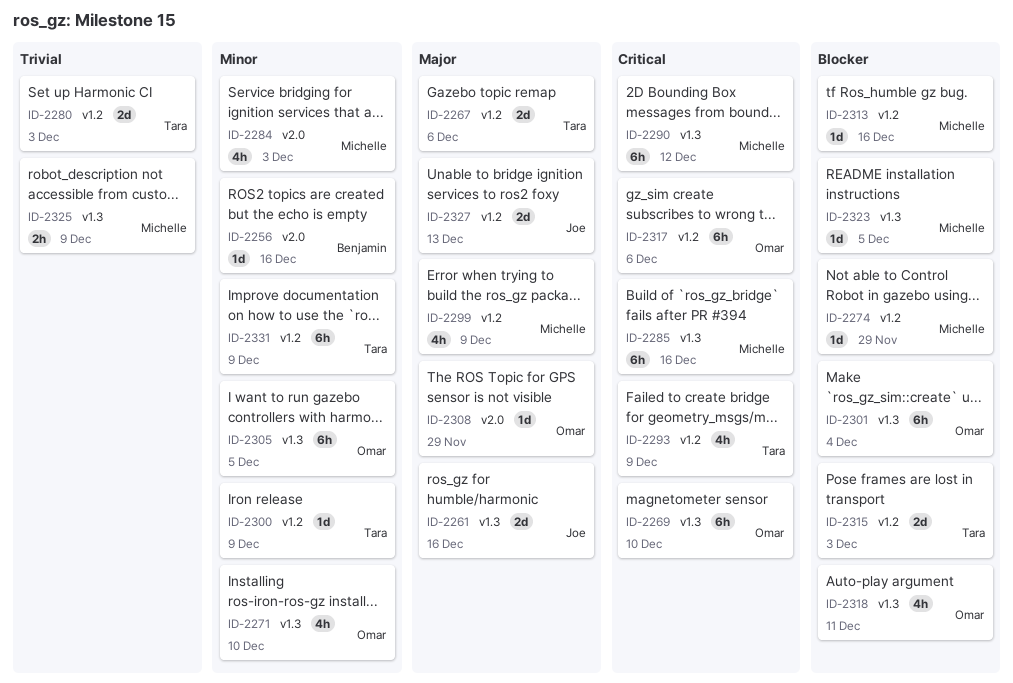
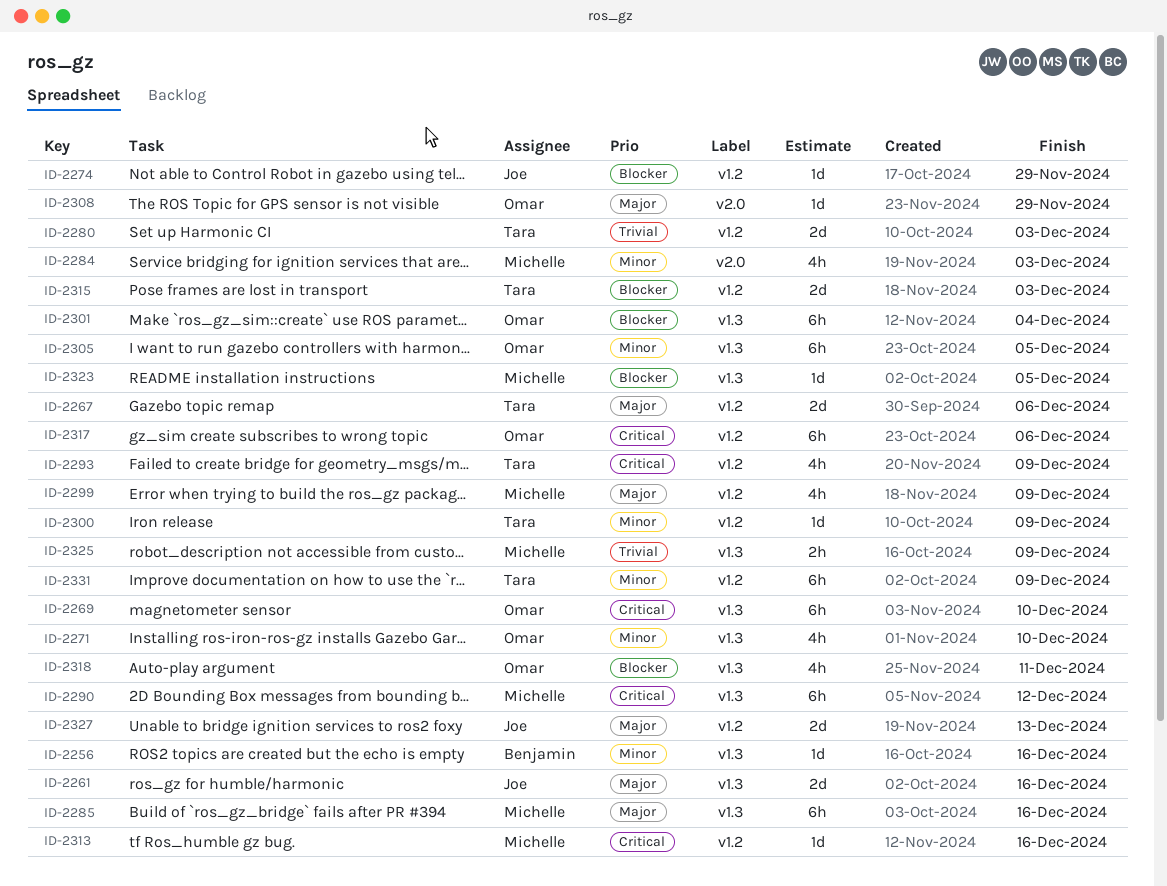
ID-2256, label: v2.0 -> v1.3
ID-2274, owner: Michelle -> Joe
ID-2285, priority: Critical -> Major
ID-2313, priority: Blocker -> Critical

